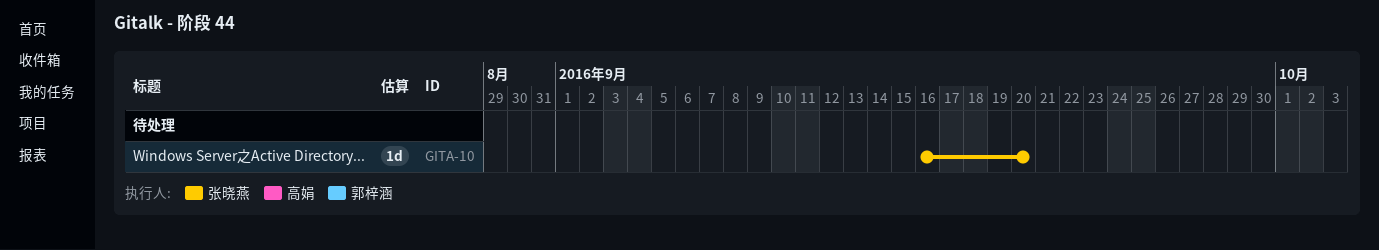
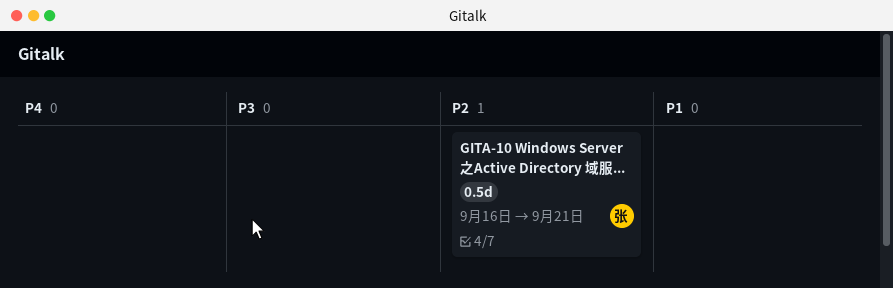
GITA-10, estimate: 1d -> 0.5d
GITA-10, due: Sep 20 -> Sep 21

